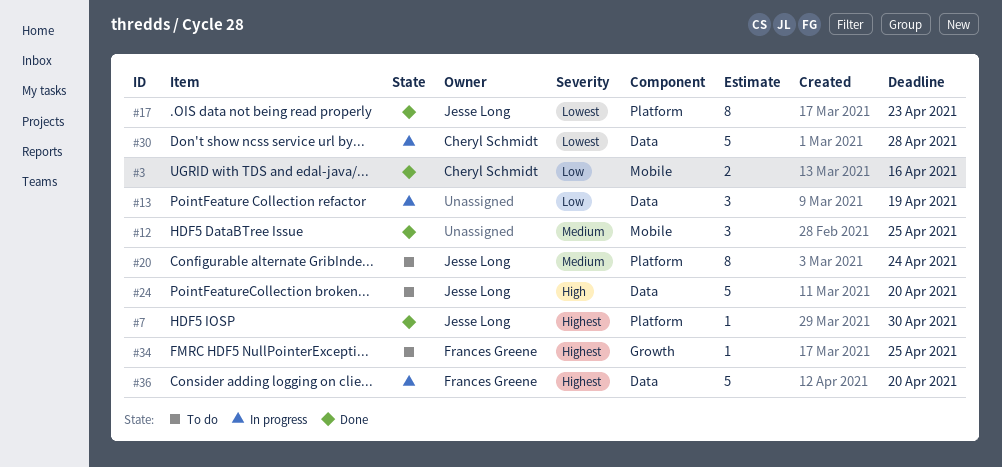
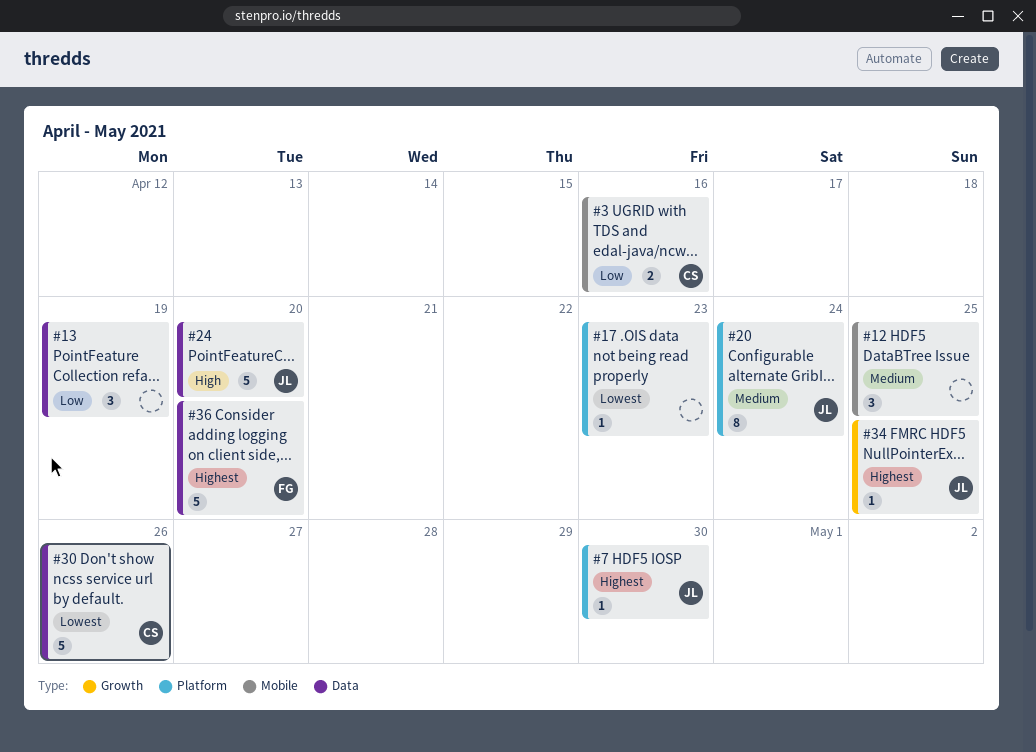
#17, owner: Jesse Long -> none
#17, estimate: 8 -> 1
#30, due: Apr 28 -> Apr 26
#34, owner: Frances Greene -> Jesse Long

